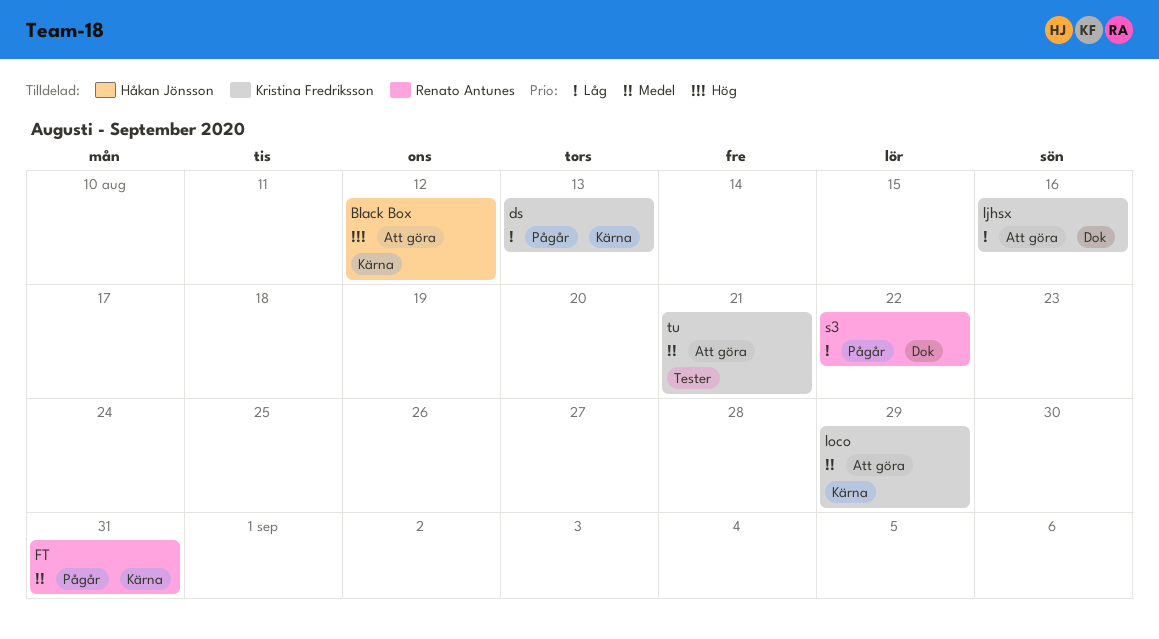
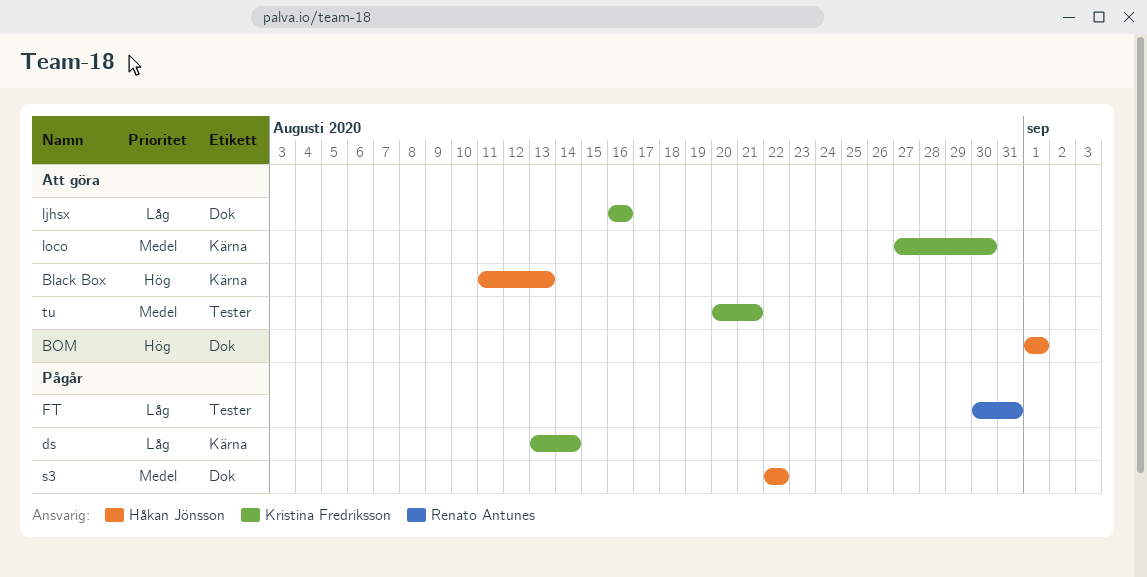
Black Box, due: Aug 12 -> Aug 13
BOM: none -> present
ds, due: Aug 13 -> Aug 14
FT, priority: Medel -> Låg
FT, label: Kärna -> Tester
loco, due: Aug 29 -> Aug 30
s3, owner: Renato Antunes -> Håkan Jönsson
s3, priority: Låg -> Medel

